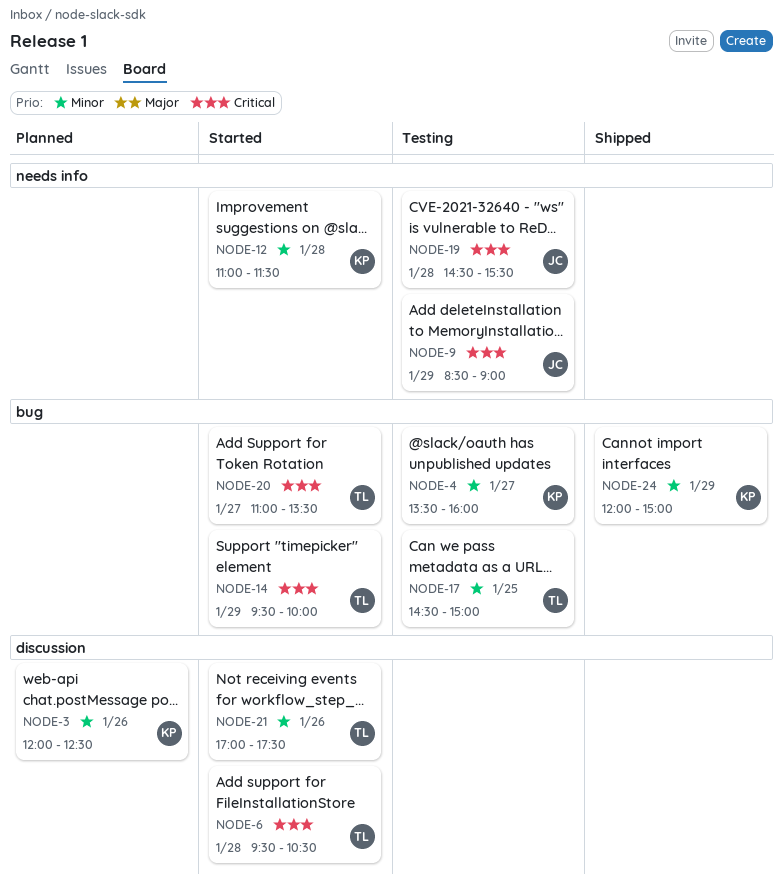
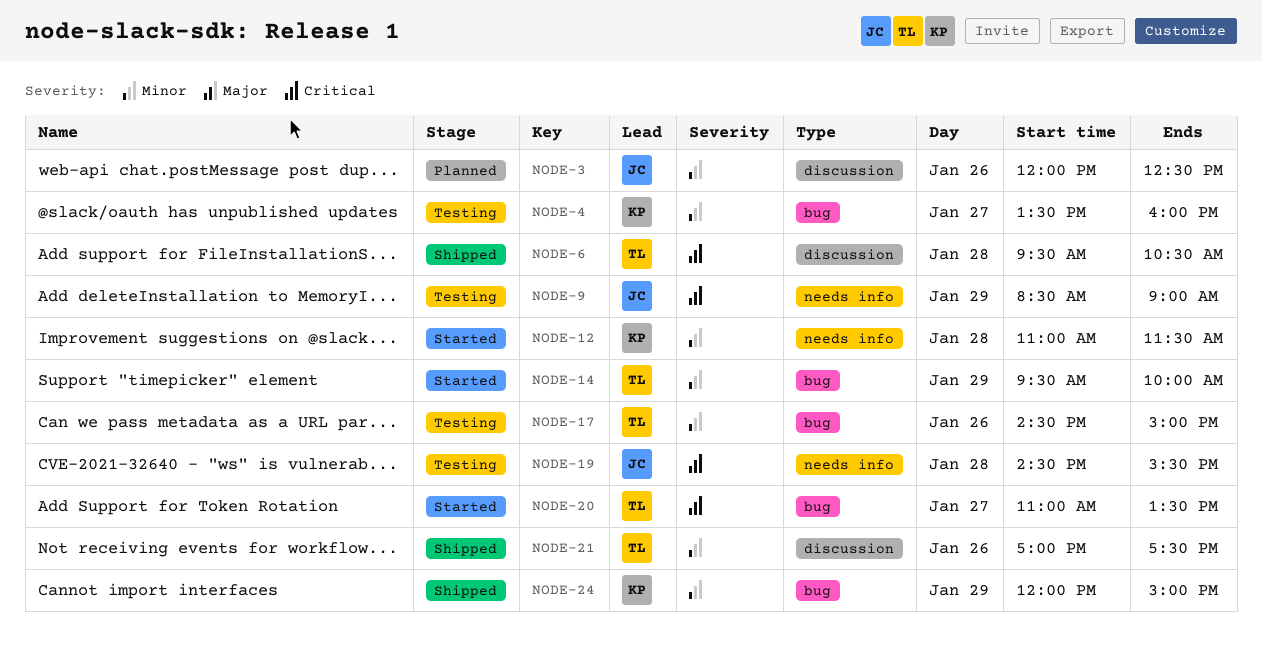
NODE-3, owner: KP -> JC
NODE-6, status: Started -> Shipped
NODE-14, priority: Critical -> Minor
NODE-17, day: Jan 25 -> Jan 26
NODE-21, status: Started -> Shipped

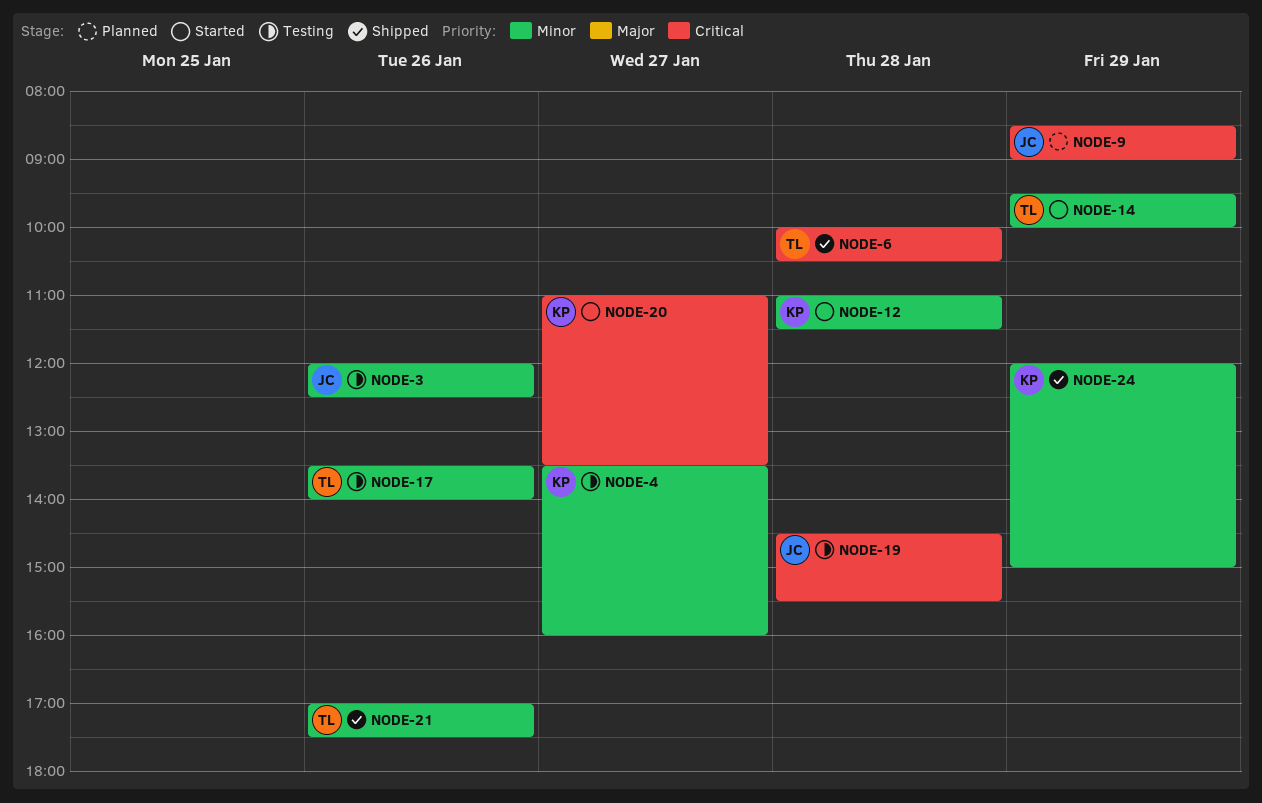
NODE-3, status: Planned -> Testing
NODE-6, begins: 09:30 -> 10:00
NODE-9, status: Testing -> Planned
NODE-17, begins: 14:30 -> 13:30
NODE-17, ends: 15:00 -> 14:00
NODE-20, owner: TL -> KP

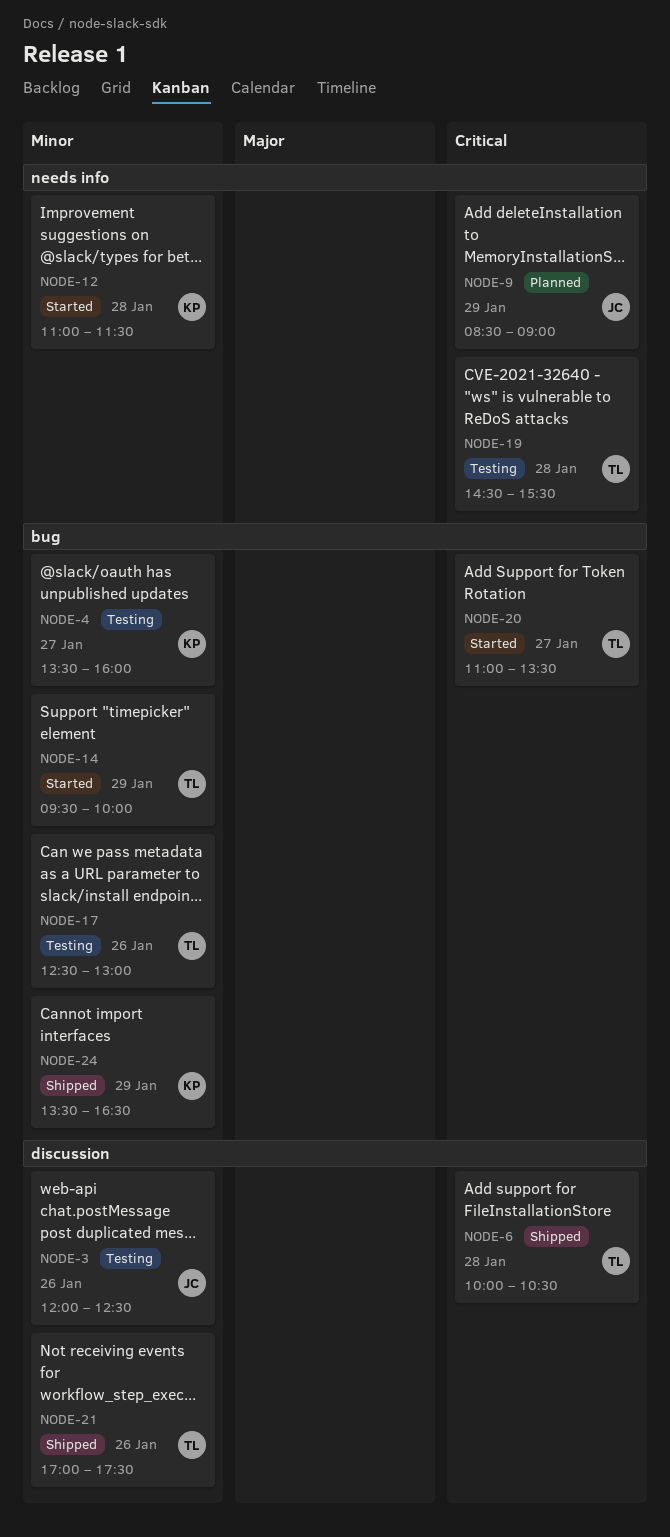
NODE-17, begins: 13:30 -> 12:30
NODE-17, ends: 14:00 -> 13:00
NODE-19, owner: JC -> TL
NODE-20, owner: KP -> TL
NODE-24, begins: 12:00 -> 13:30
NODE-24, ends: 15:00 -> 16:30

